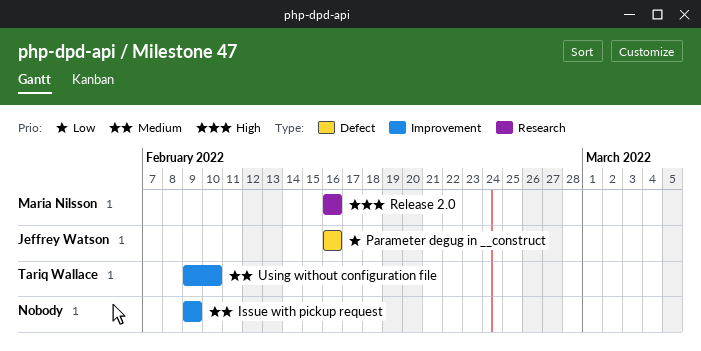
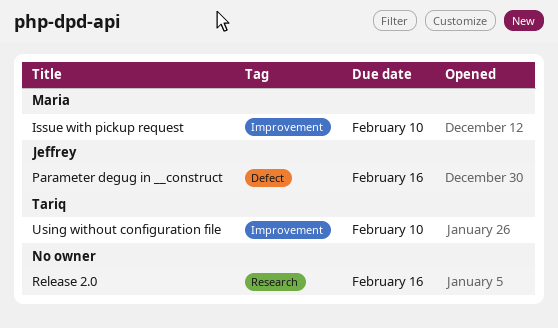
Issue with pickup request, owner: none -> Maria Nilsson
Issue with pickup request, due: Feb 9 -> Feb 10
Release 2.0, owner: Maria Nilsson -> none

